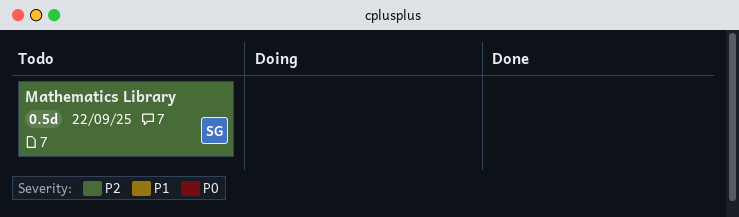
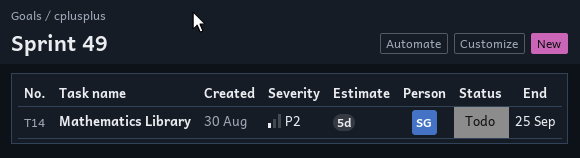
Mathematics Library, estimate: 0.5d -> 5d
Mathematics Library, due: Sep 22 -> Sep 25

